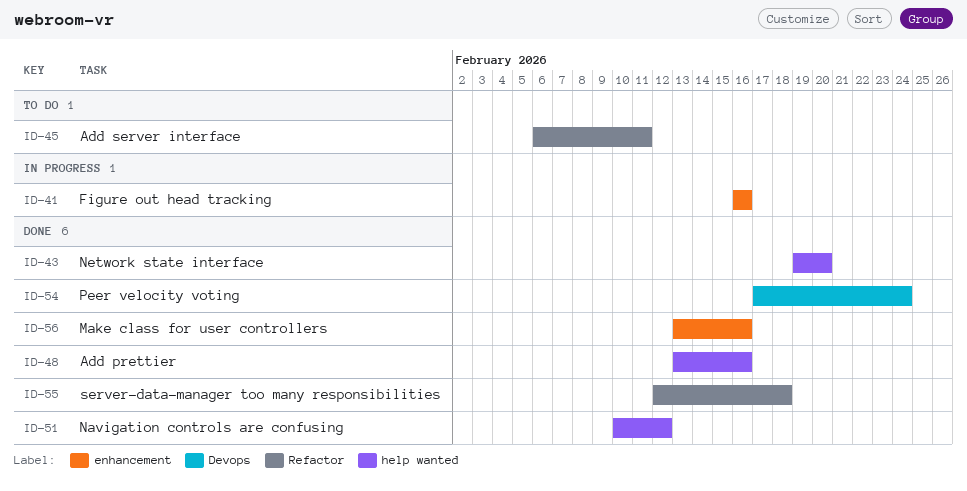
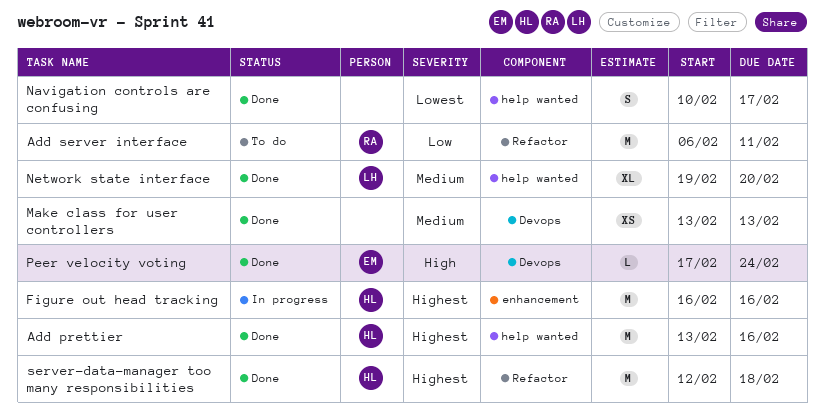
Make class for user controllers, label: enhancement -> Devops
Make class for user controllers, due: Feb 16 -> Feb 13
Navigation controls are confusing, due: Feb 12 -> Feb 17

